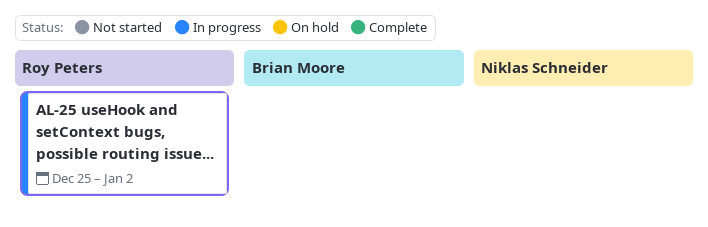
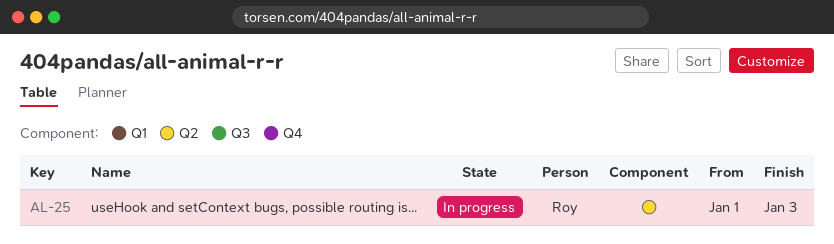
AL-25, start: Dec 25 -> Jan 1
AL-25, due: Jan 2 -> Jan 3

